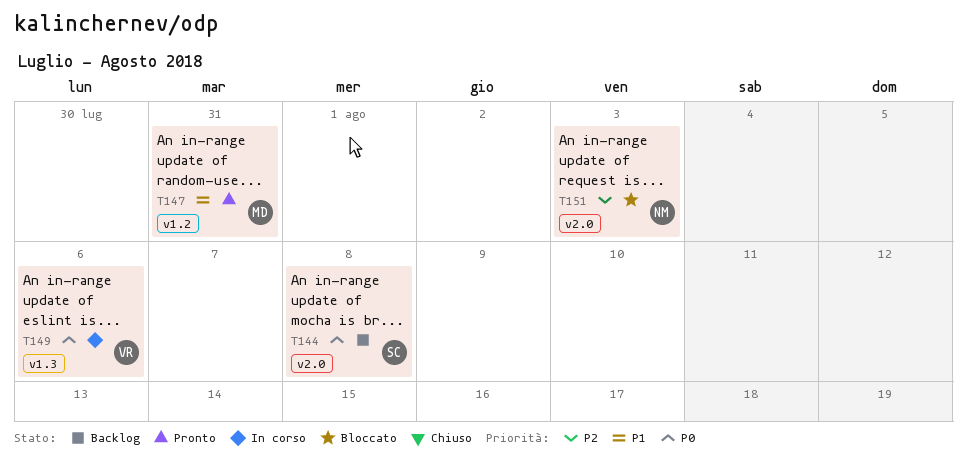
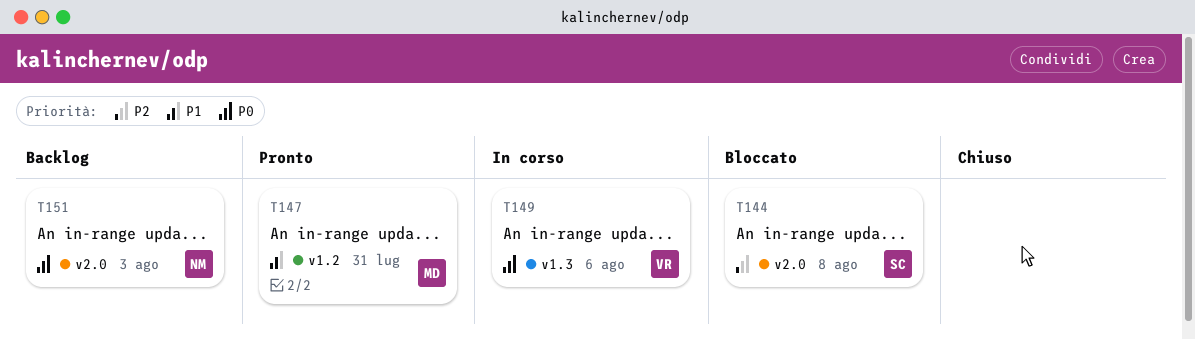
T144, status: Backlog -> Bloccato
T144, priority: P0 -> P2
T151, status: Bloccato -> Backlog
T151, priority: P2 -> P0

